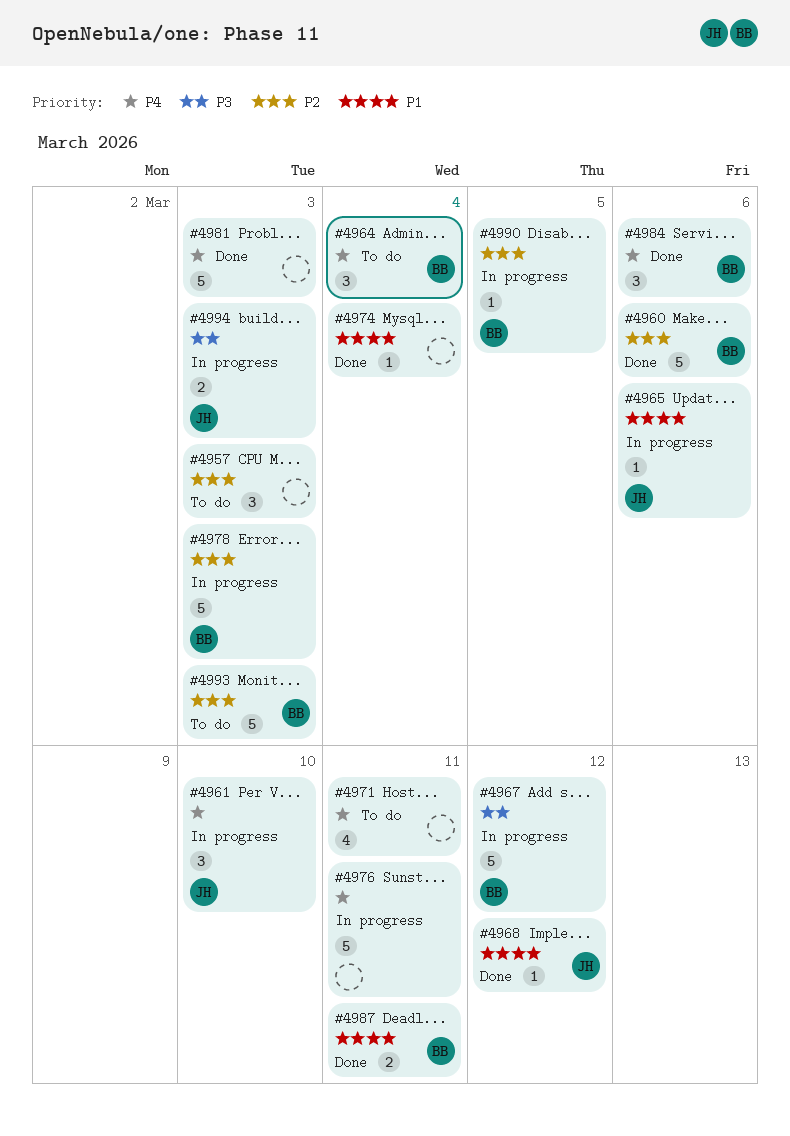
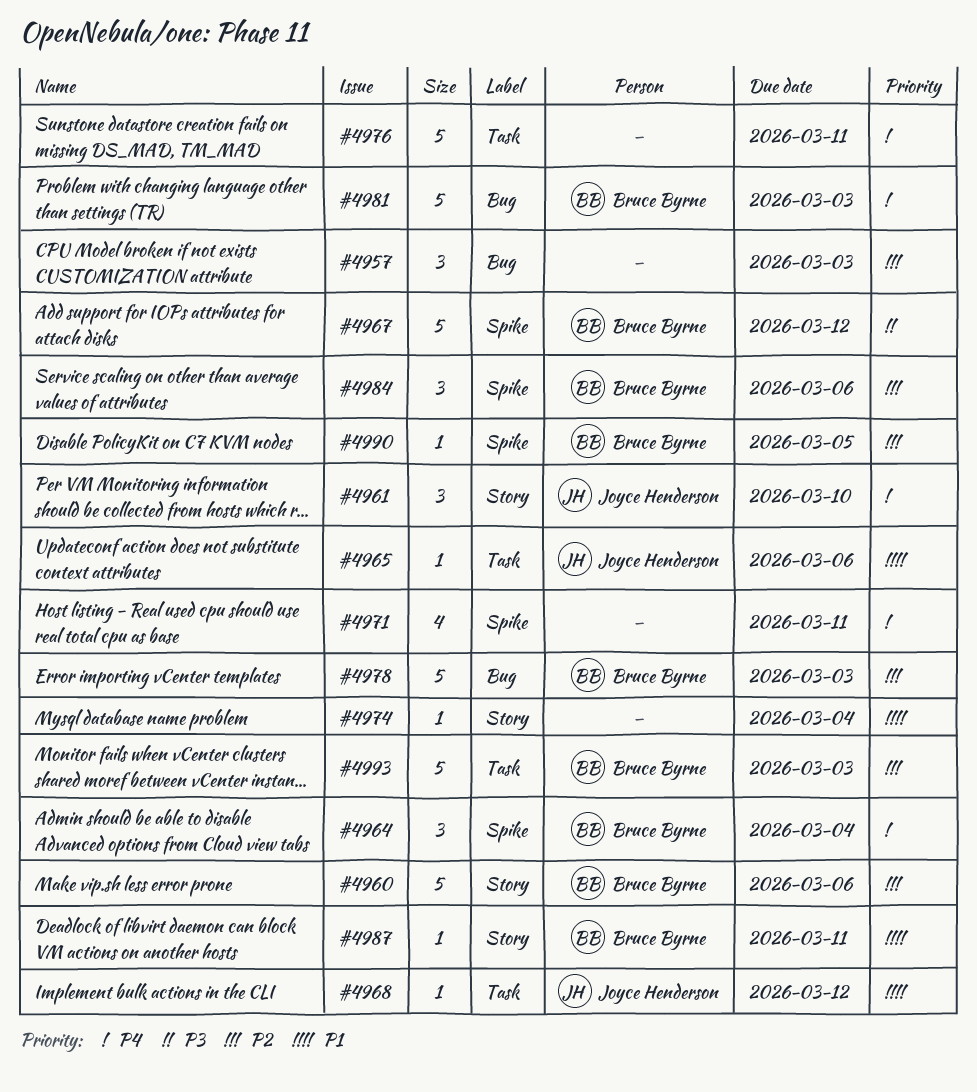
#4981, owner: none -> Bruce Byrne
#4984, priority: P4 -> P2
#4987, estimate: 2 -> 1
#4994: present -> none

